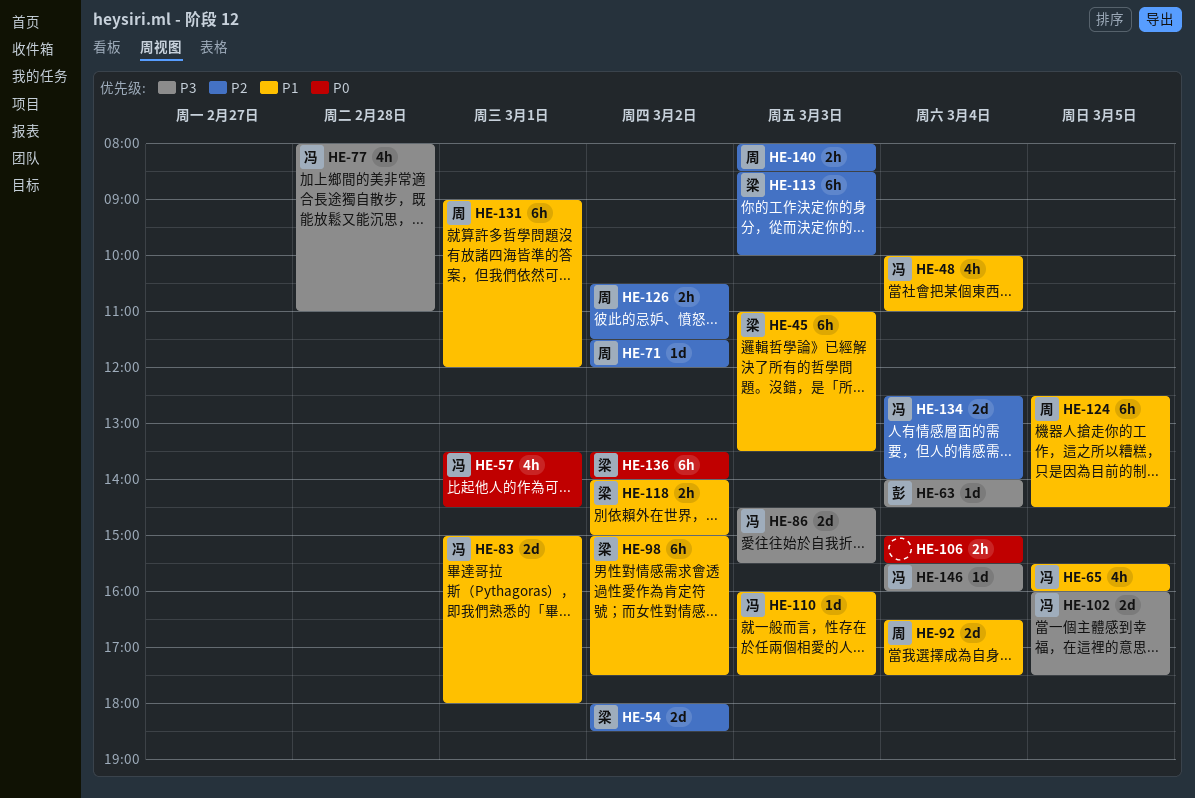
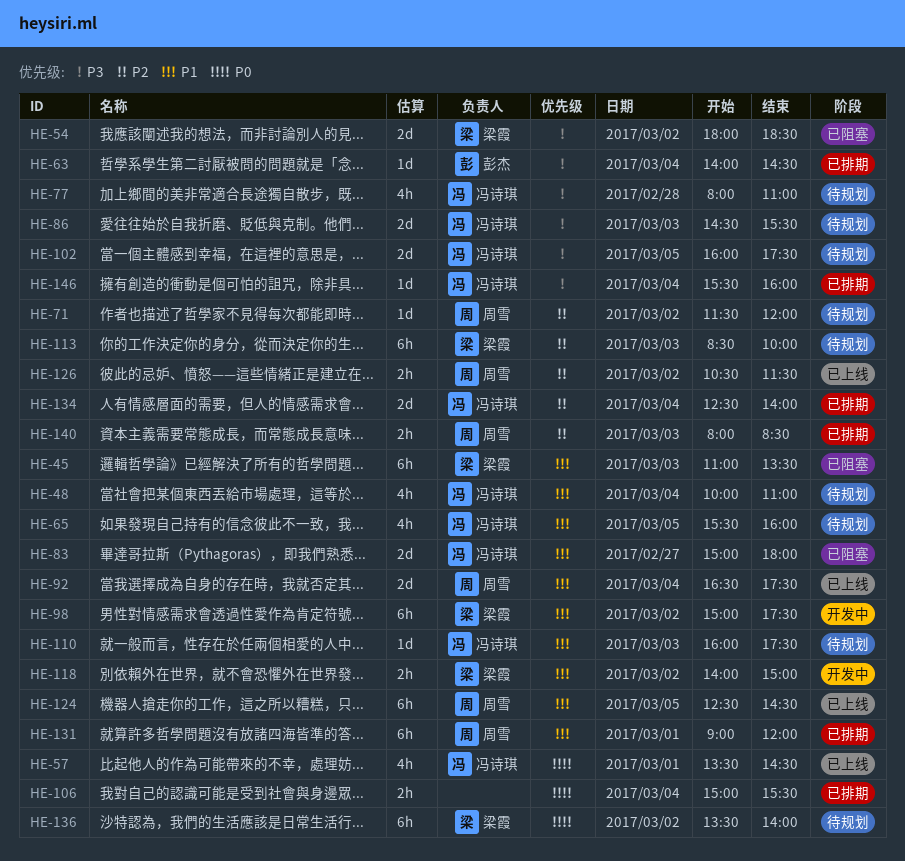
HE-54, priority: P2 -> P3
HE-83, day: Mar 1 -> Feb 27

